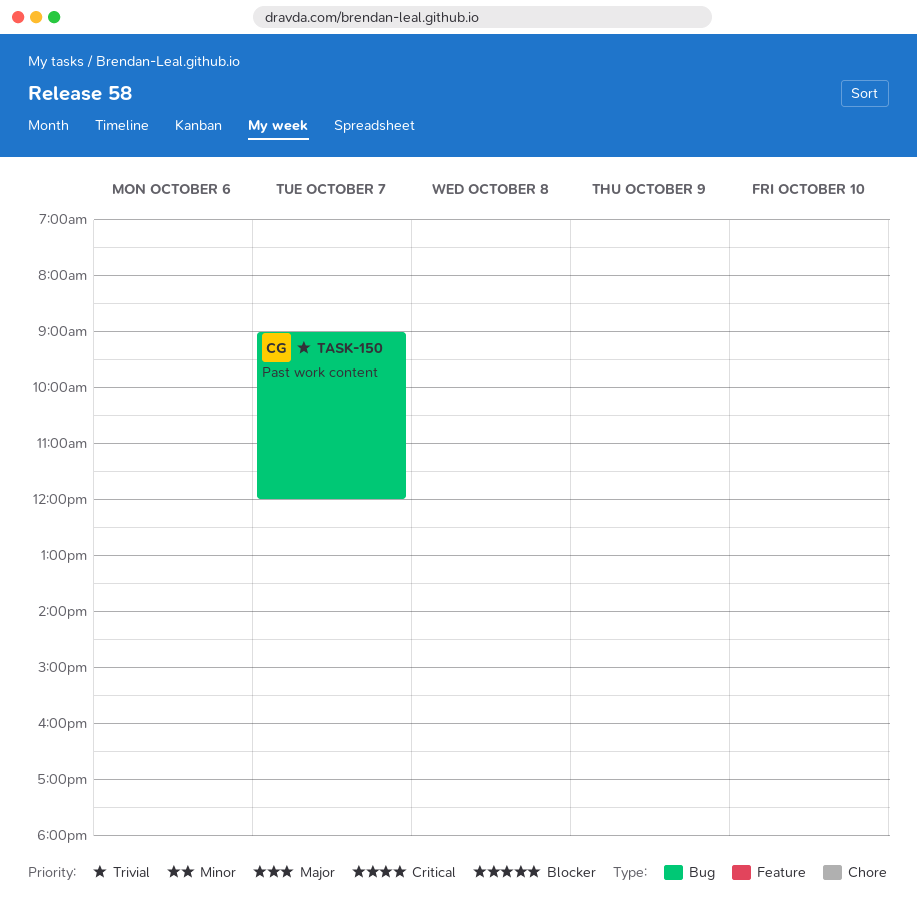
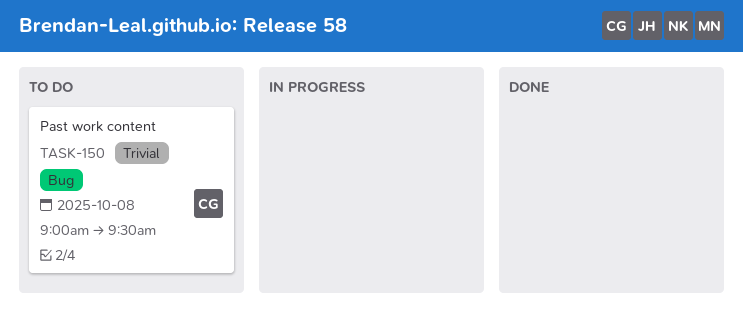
TASK-150, day: Oct 7 -> Oct 8
TASK-150, ends: 12:00 -> 09:30

